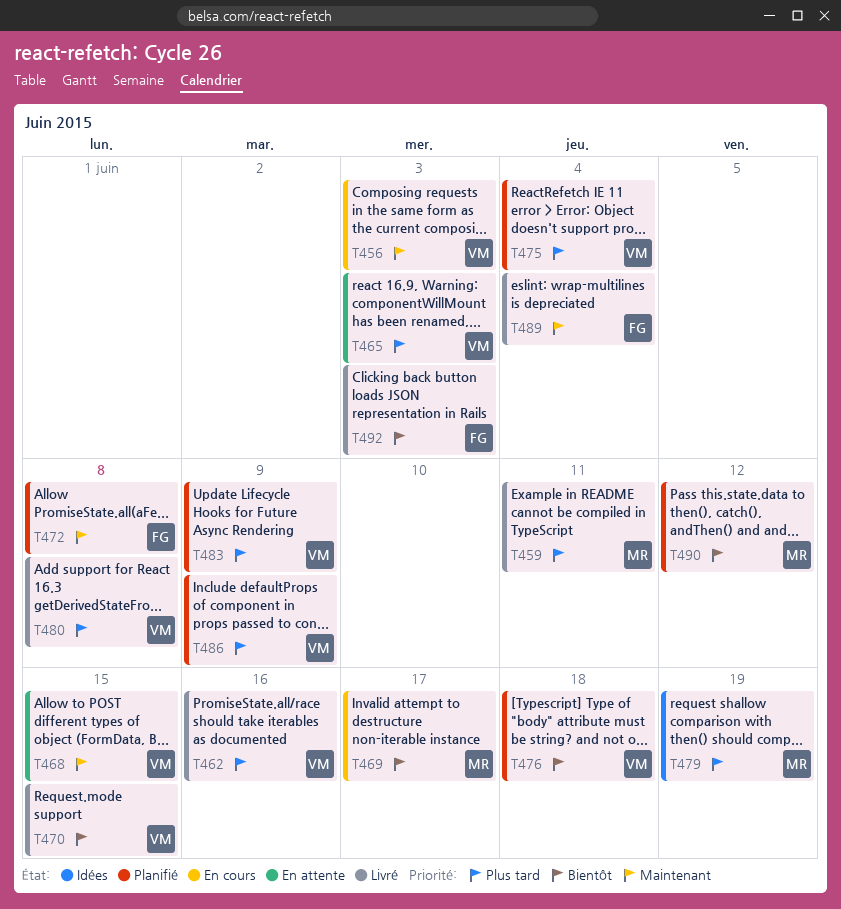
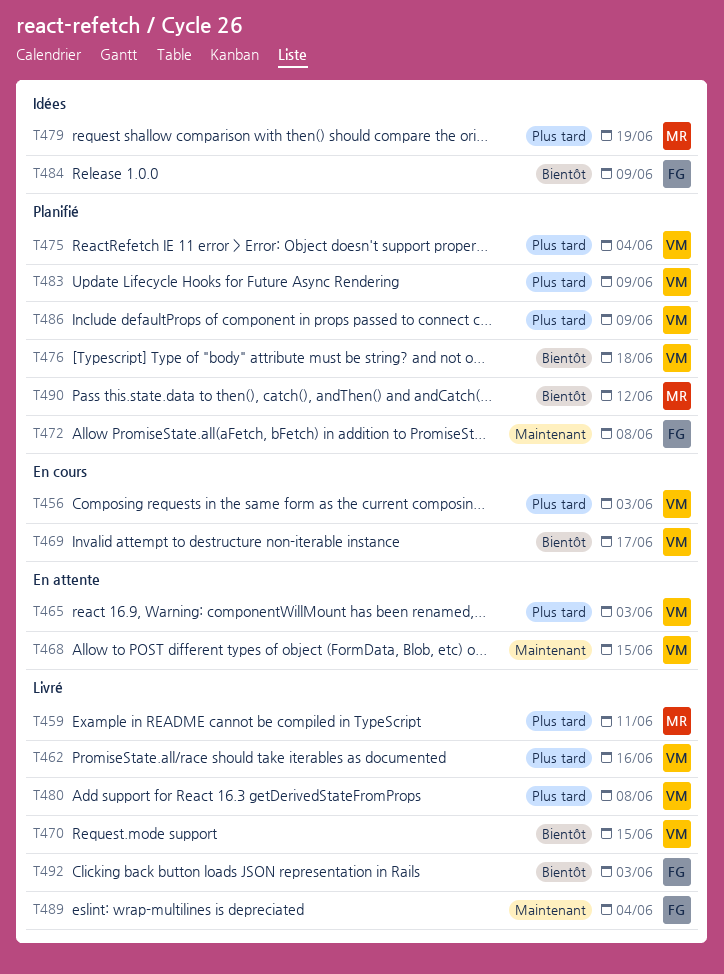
T456, priority: Maintenant -> Plus tard
T469, owner: MR -> VM
T484: none -> present

